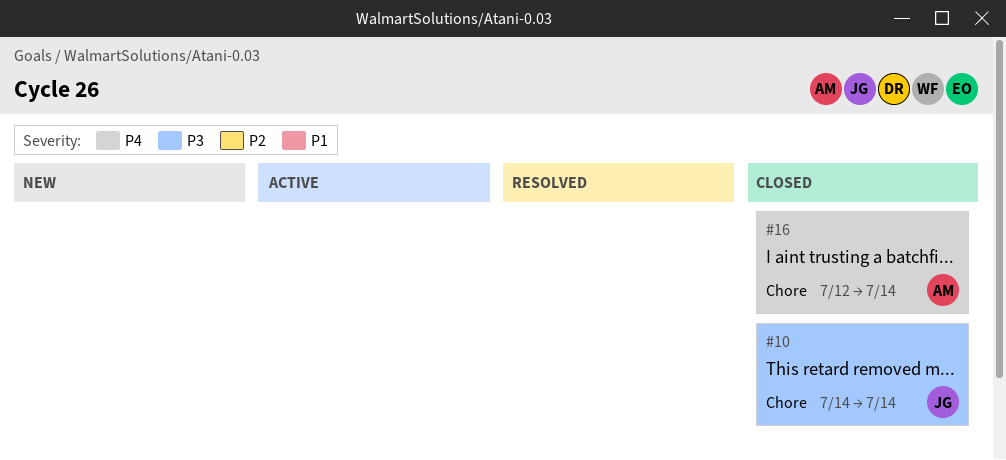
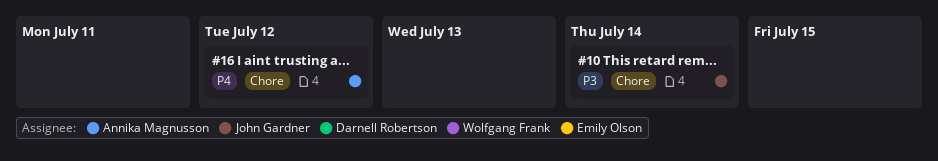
#16, due: Jul 14 -> Jul 12

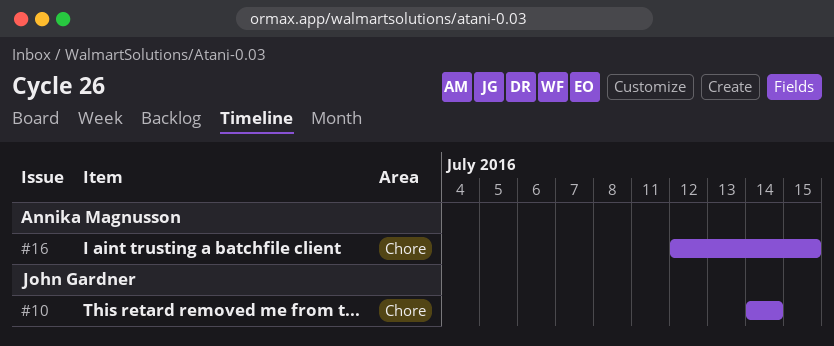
#16, due: Jul 12 -> Jul 15

